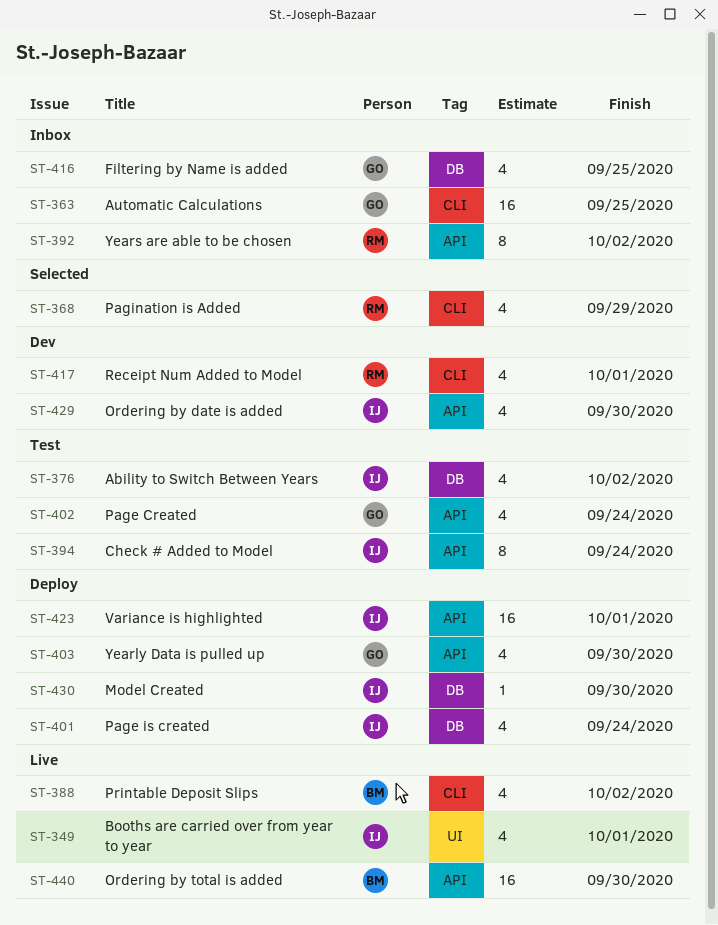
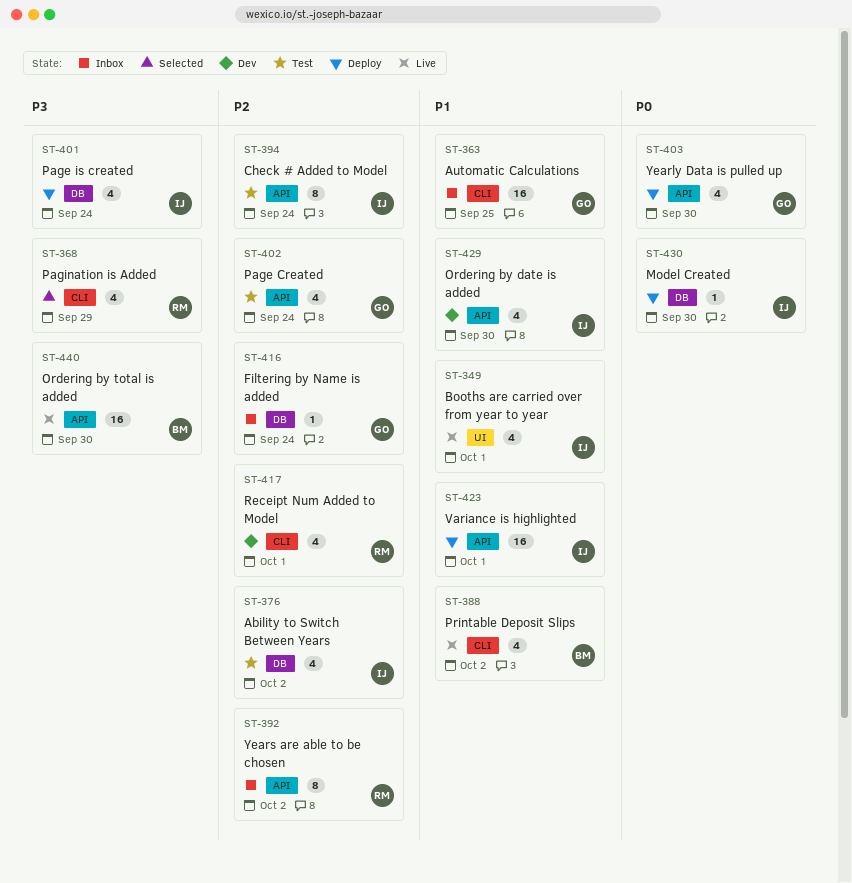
ST-416, estimate: 4 -> 1
ST-416, due: Sep 25 -> Sep 24

